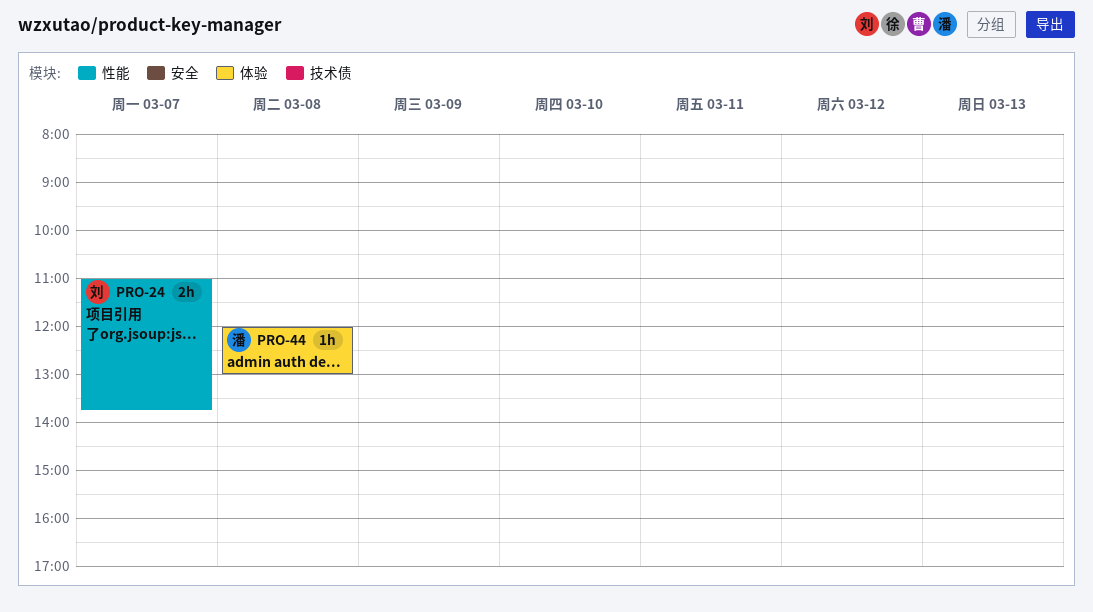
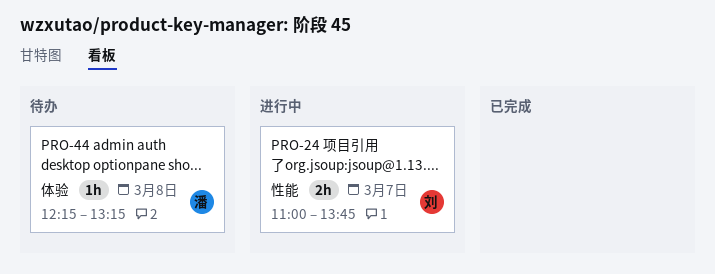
PRO-44, begins: 12:00 -> 12:15
PRO-44, ends: 13:00 -> 13:15

